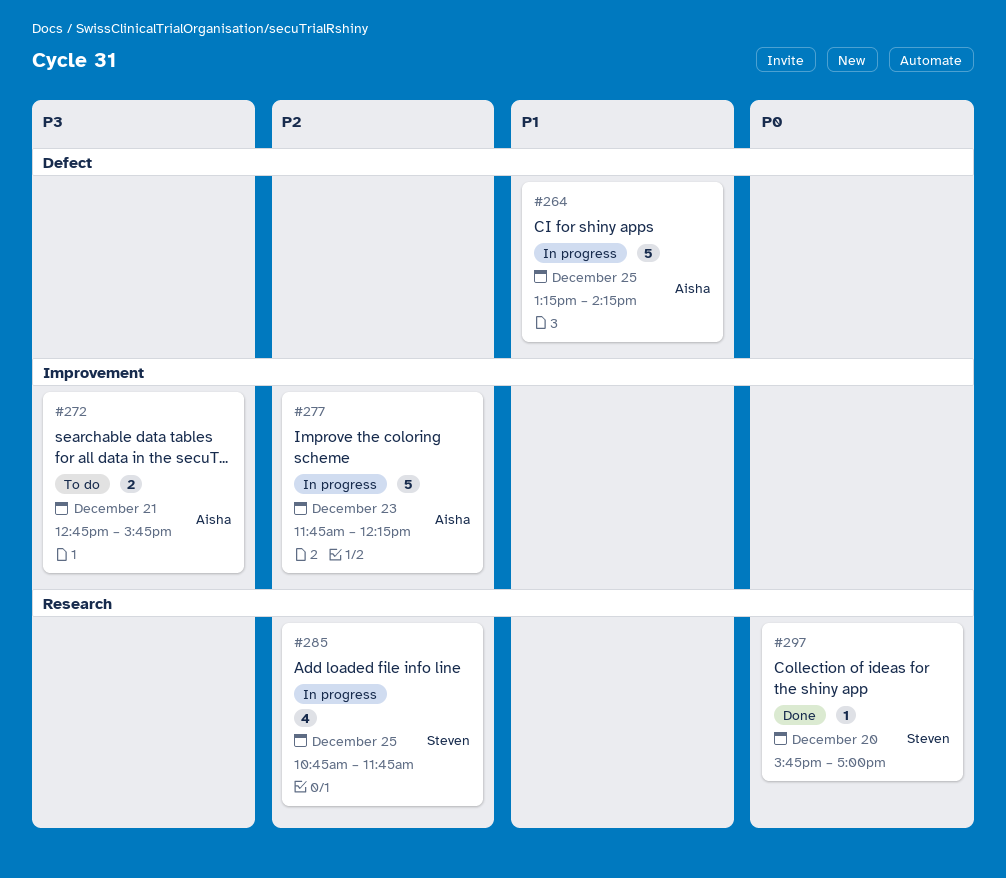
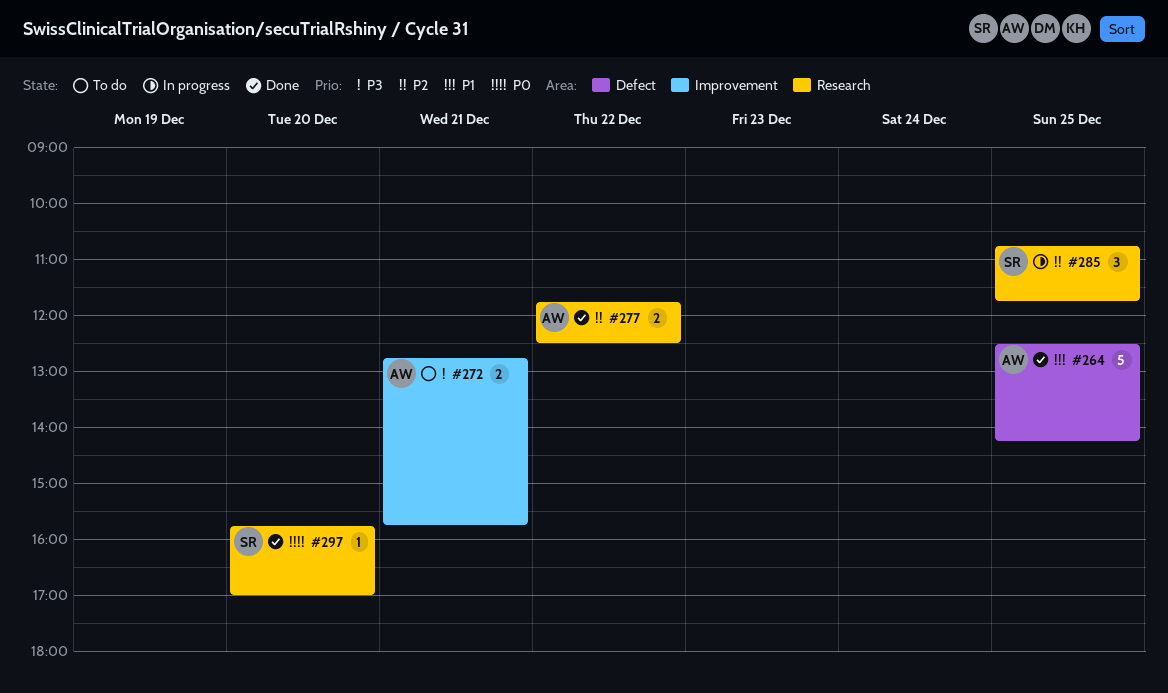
#264, status: In progress -> Done
#264, begins: 13:15 -> 12:30
#277, status: In progress -> Done
#277, label: Improvement -> Research
#277, estimate: 5 -> 2
#277, day: Dec 23 -> Dec 22
#277, ends: 12:15 -> 12:30
#285, estimate: 4 -> 3

